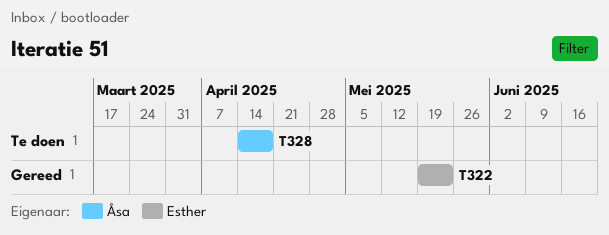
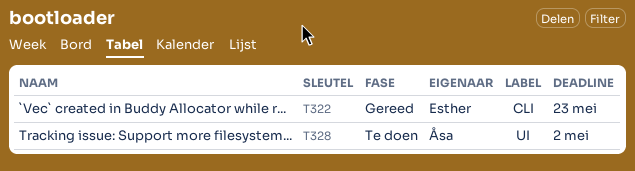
T328, due: Apr 18 -> May 2

